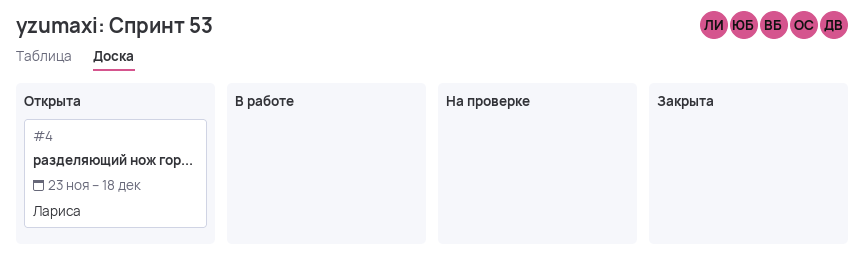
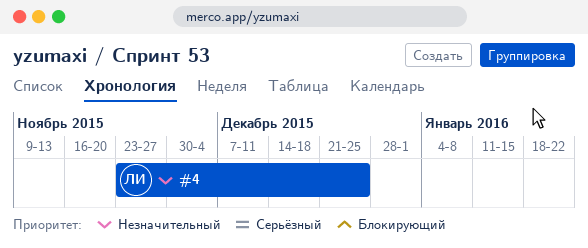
#4, due: Dec 18 -> Dec 25

